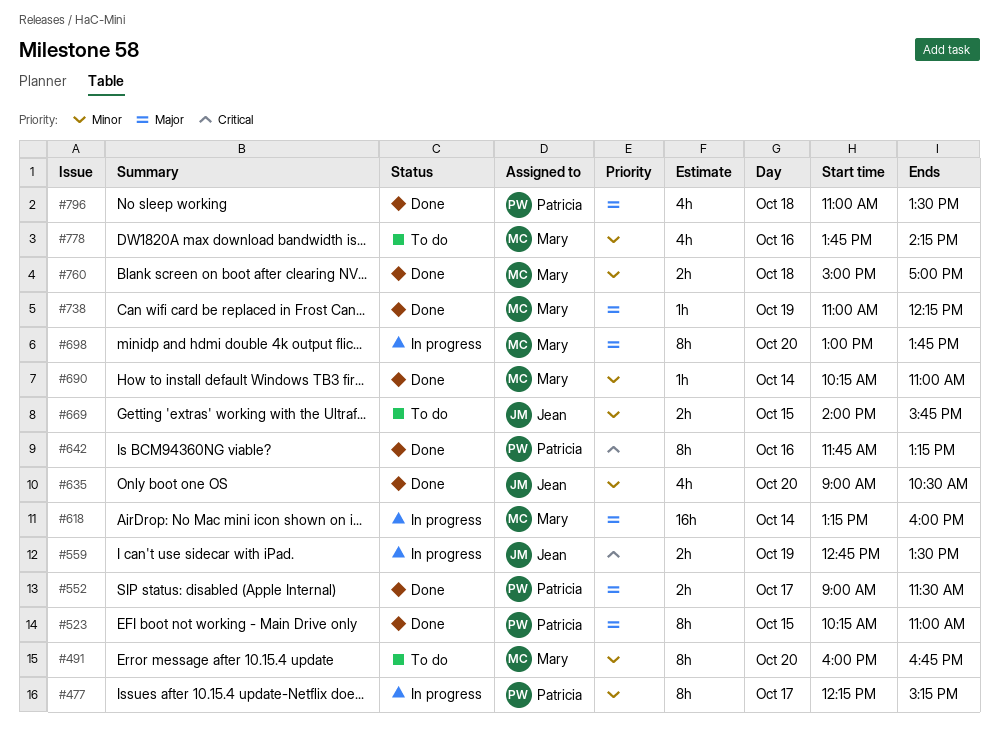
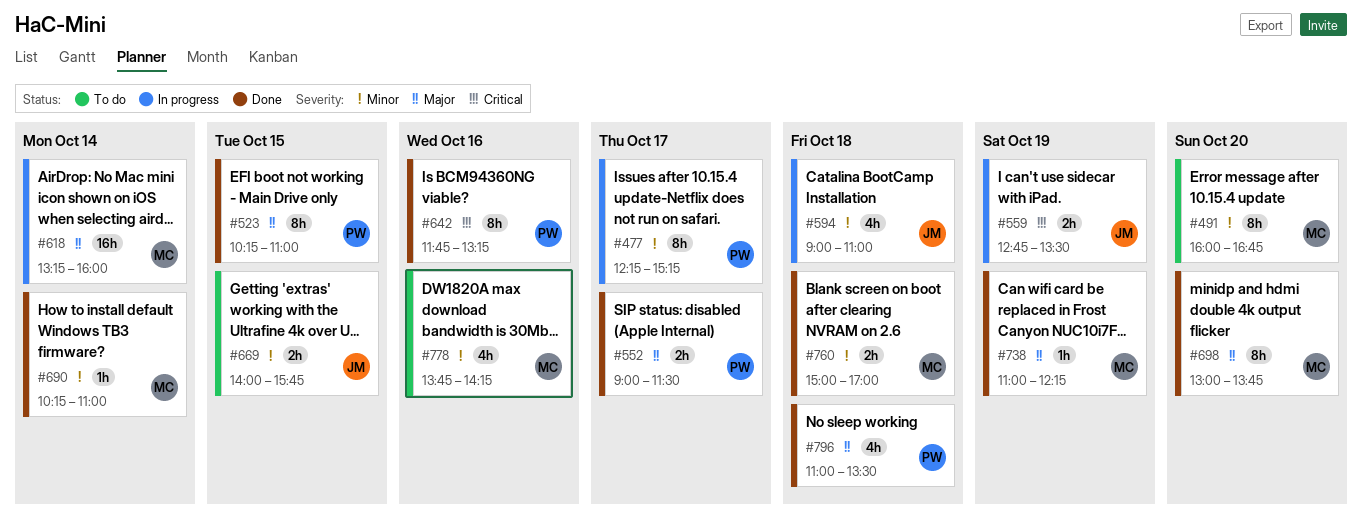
#594: none -> present
#635: present -> none
#698, status: In progress -> Done

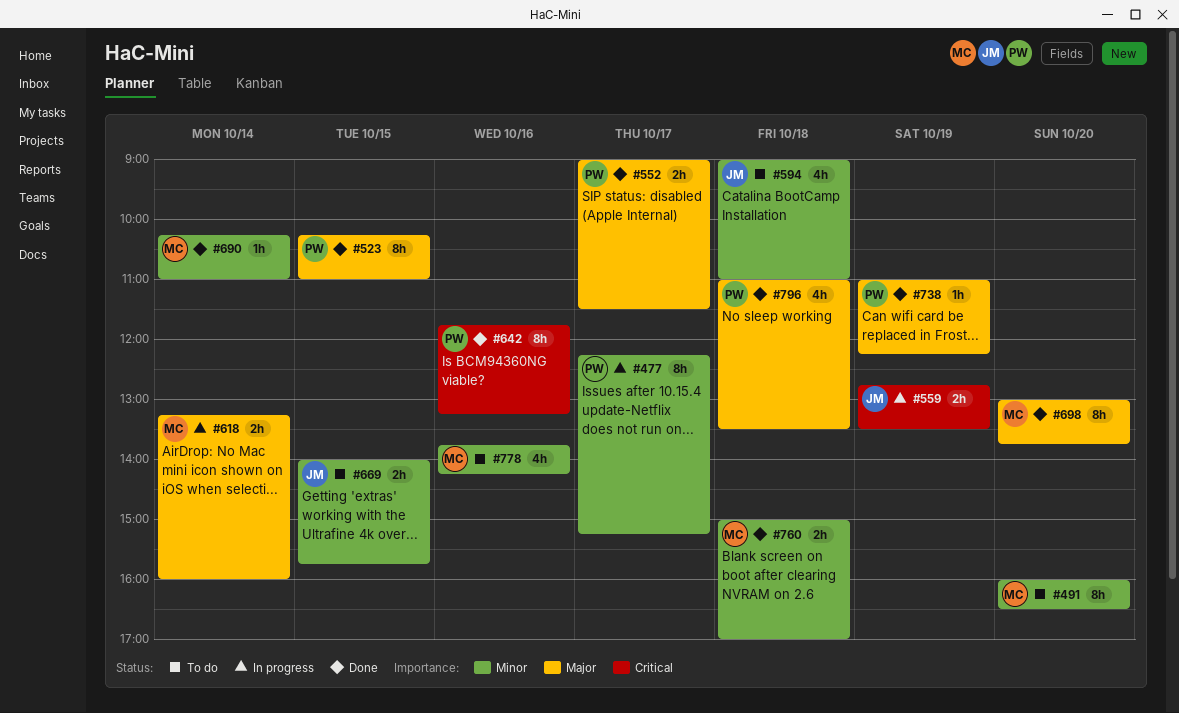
#491, ends: 16:45 -> 16:30
#594, status: In progress -> To do
#618, estimate: 16h -> 2h
#738, owner: MC -> PW

